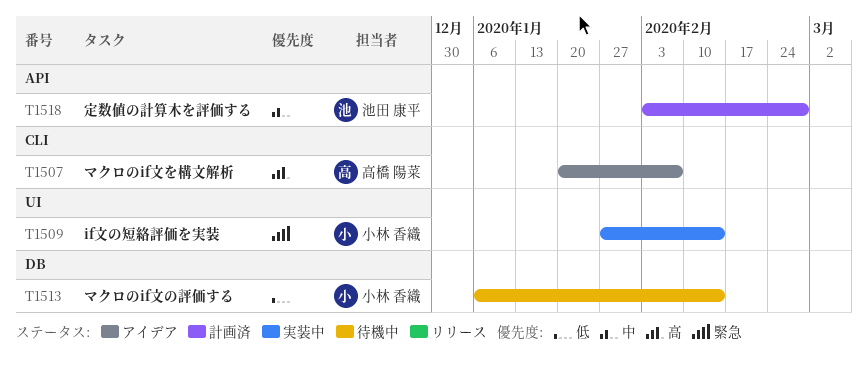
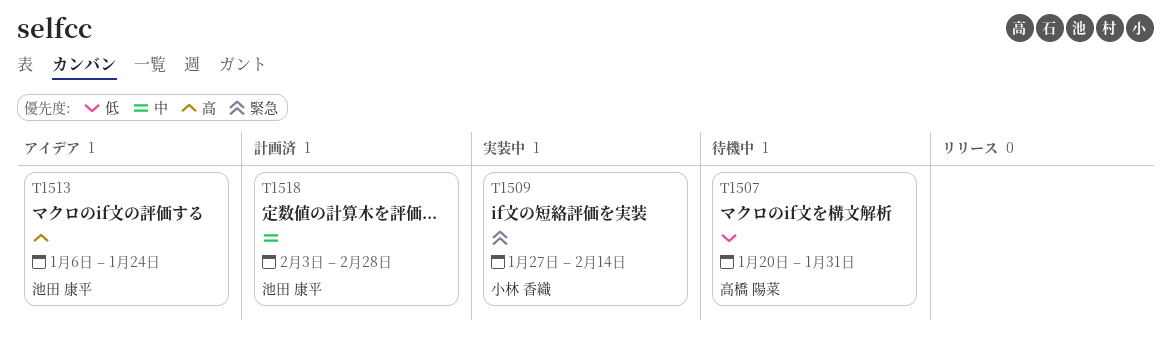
T1507, status: アイデア -> 待機中
T1507, priority: 高 -> 低
T1507, due: Feb 7 -> Jan 31
T1513, status: 待機中 -> アイデア
T1513, owner: 小林 香織 -> 池田 康平
T1513, priority: 低 -> 高
T1513, due: Feb 14 -> Jan 24

